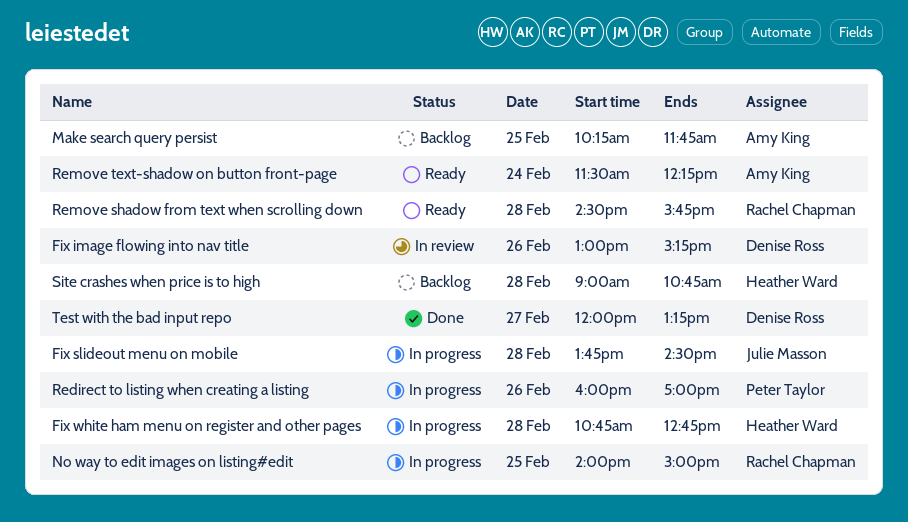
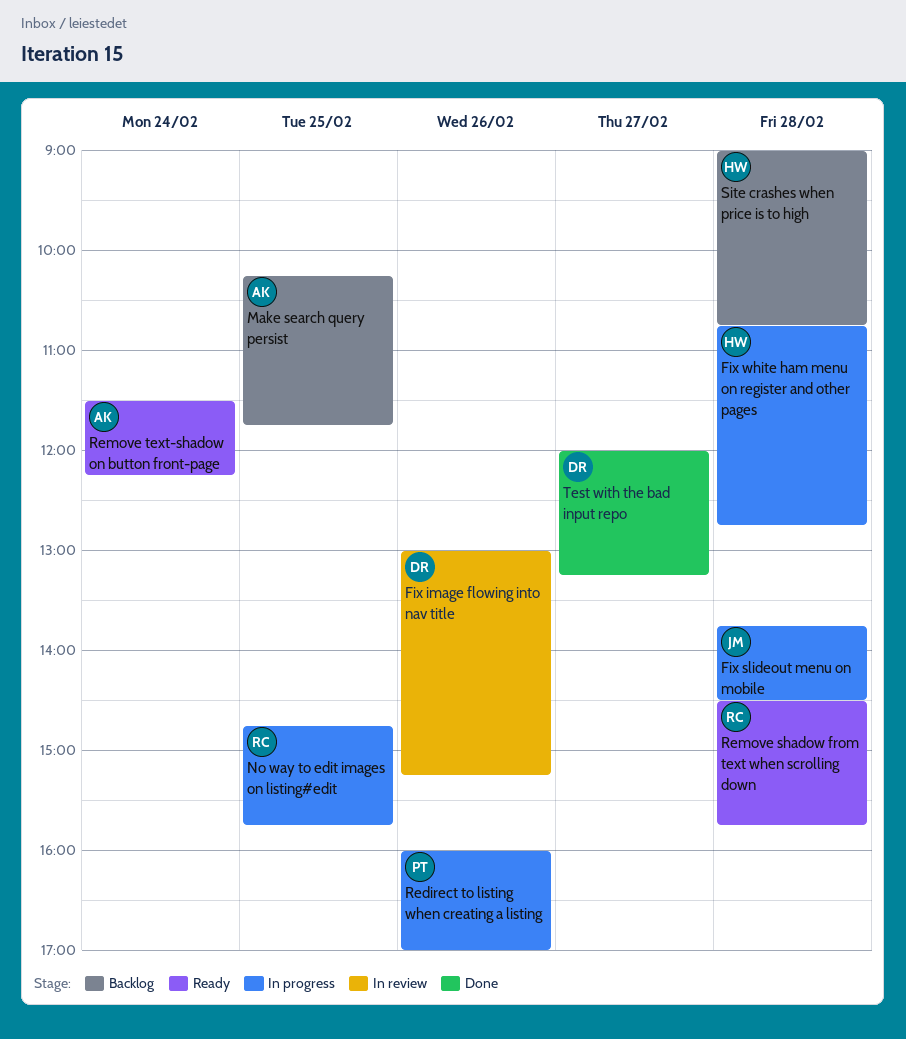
No way to edit images on listing#edit, begins: 14:00 -> 14:45
No way to edit images on listing#edit, ends: 15:00 -> 15:45

